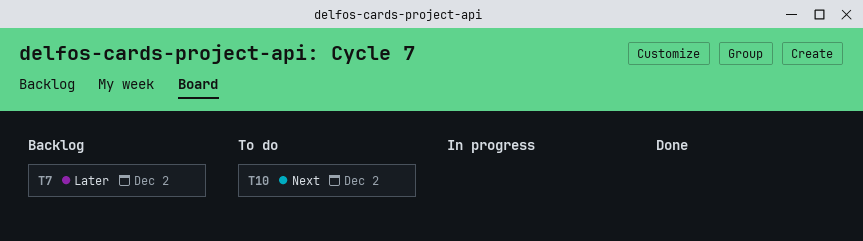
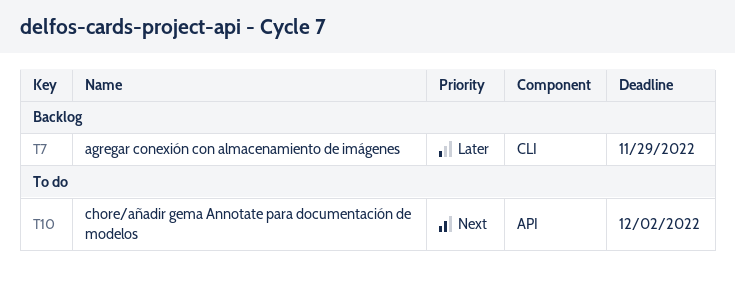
T7, due: Dec 2 -> Nov 29

